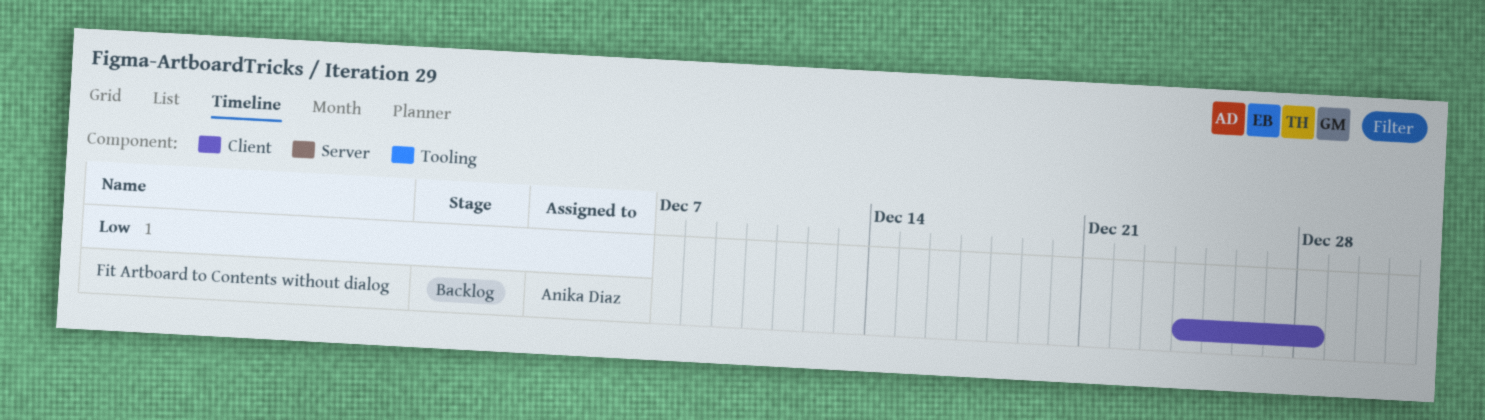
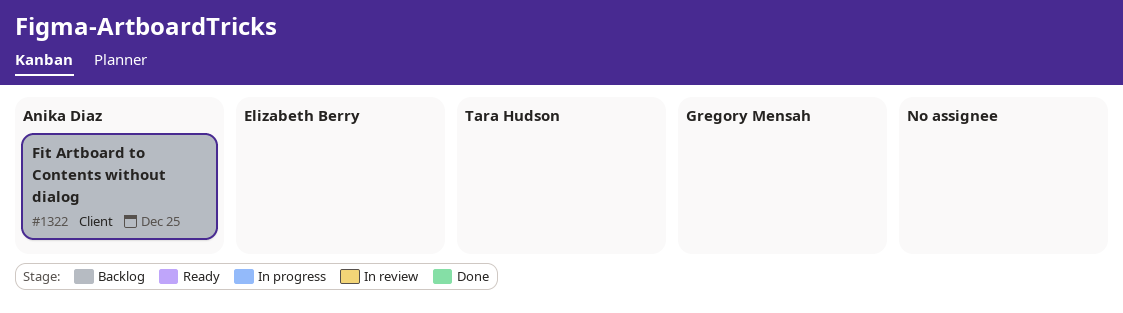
Fit Artboard to Contents without dialog, due: Dec 28 -> Dec 25

